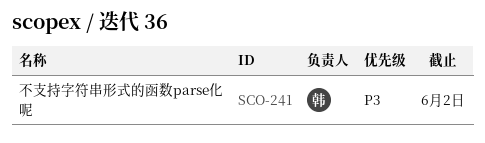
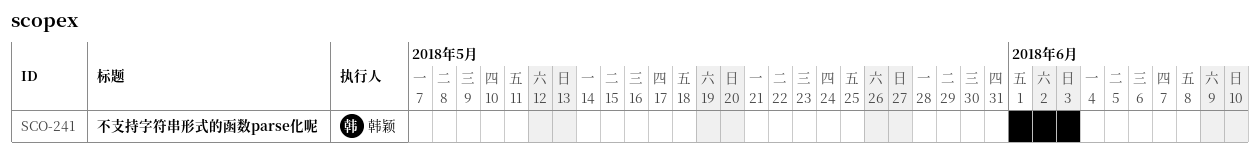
SCO-241, due: Jun 2 -> Jun 3

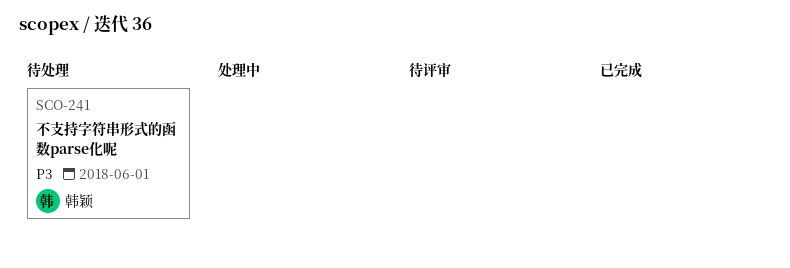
SCO-241, due: Jun 3 -> Jun 1

